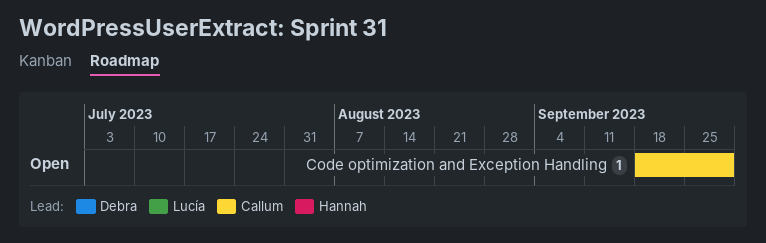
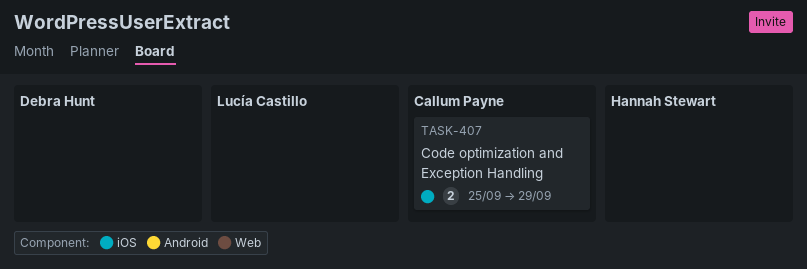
Code optimization and Exception Handling, estimate: 1 -> 2
Code optimization and Exception Handling, start: Sep 18 -> Sep 25

